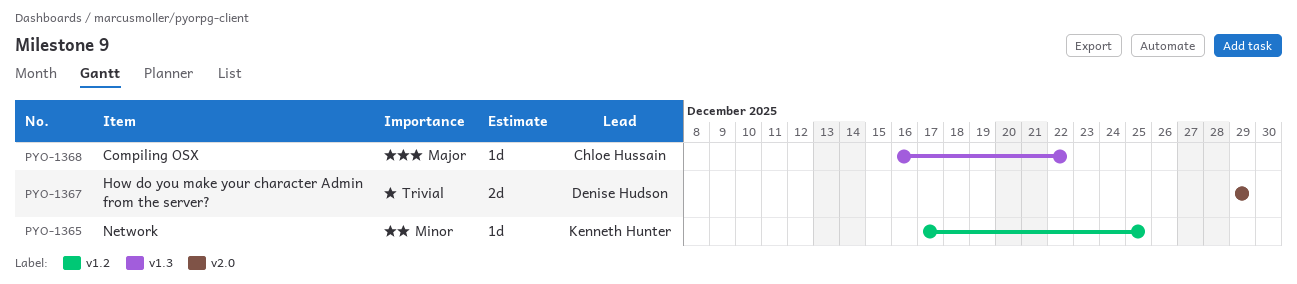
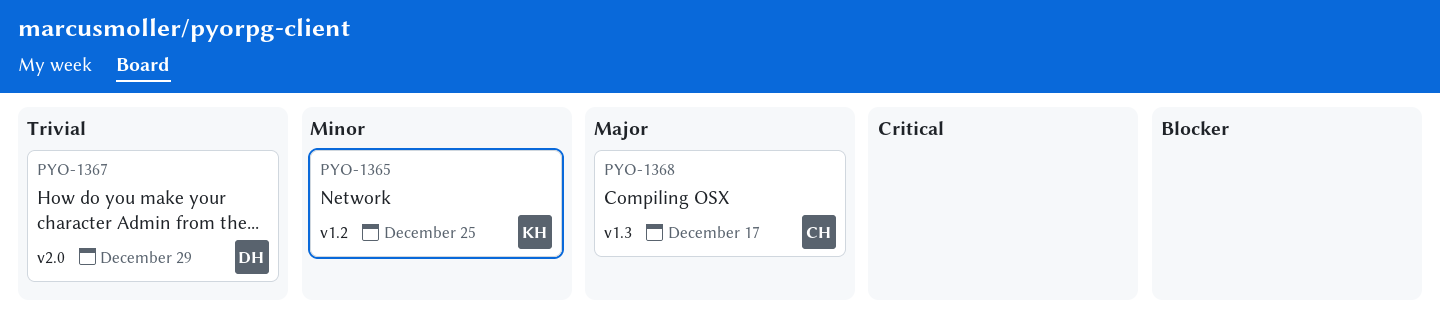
PYO-1368, due: Dec 22 -> Dec 17

